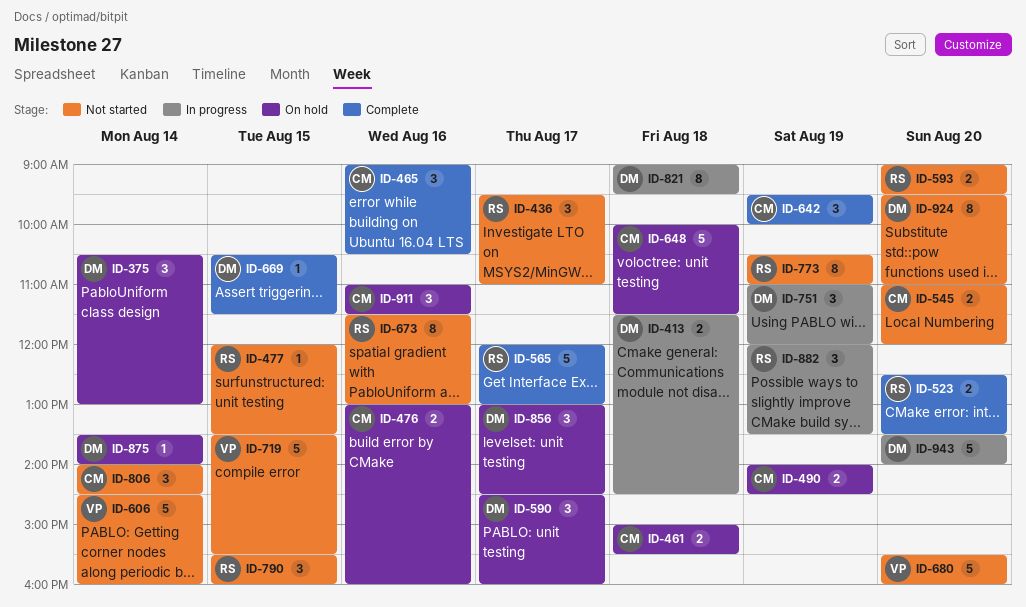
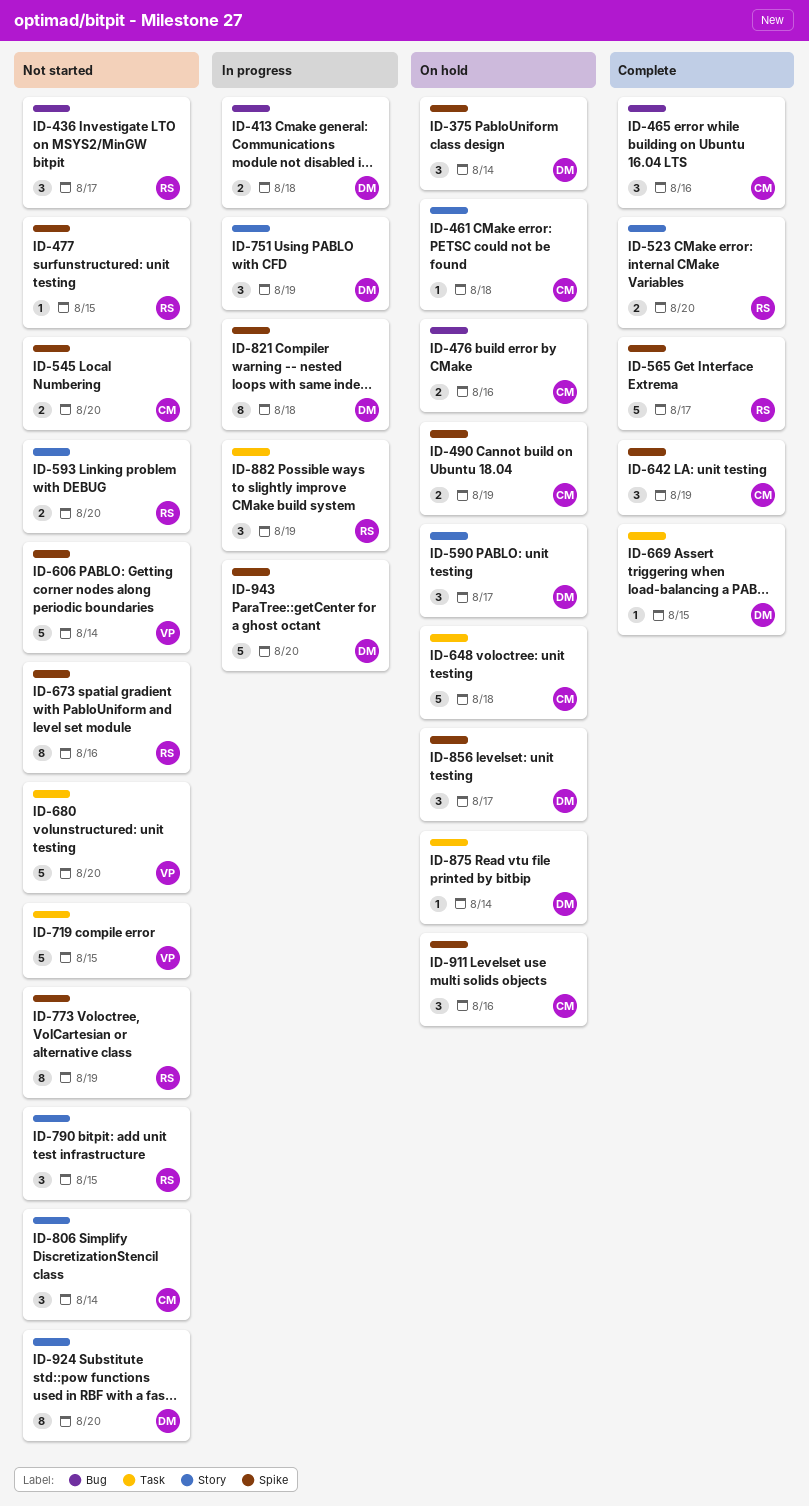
ID-461, estimate: 2 -> 1

